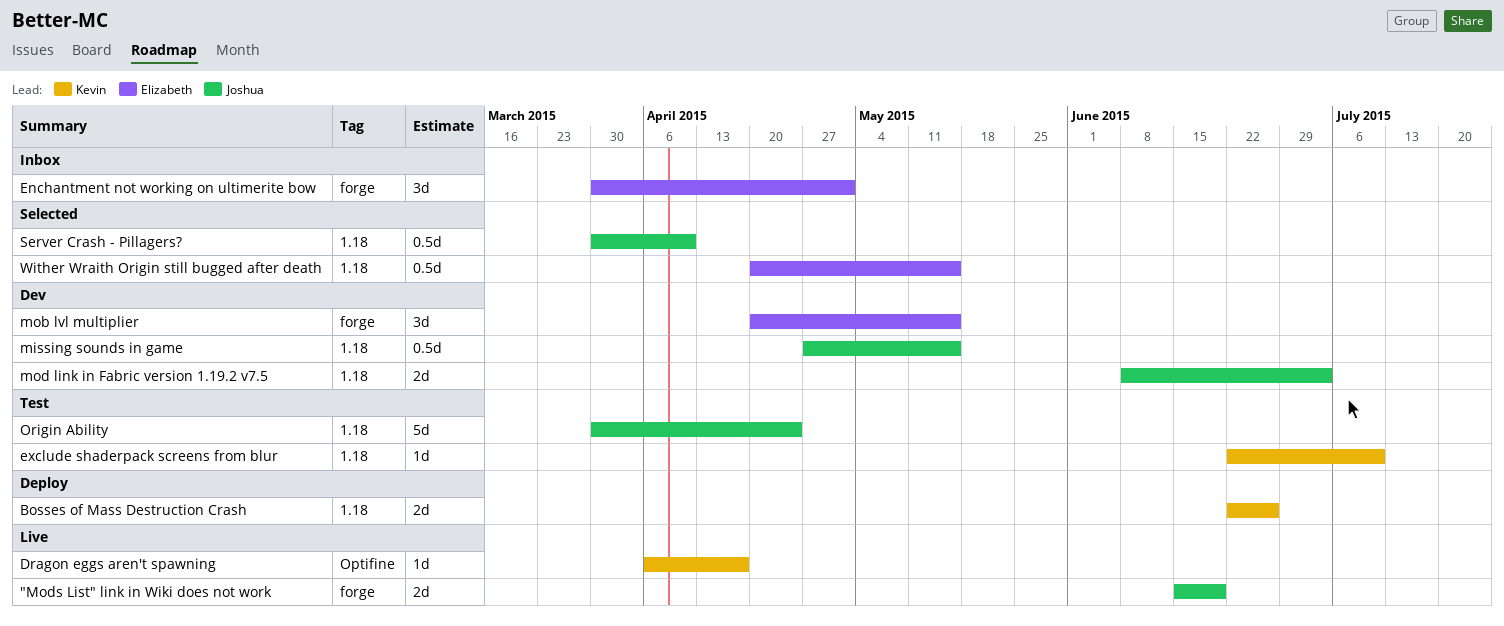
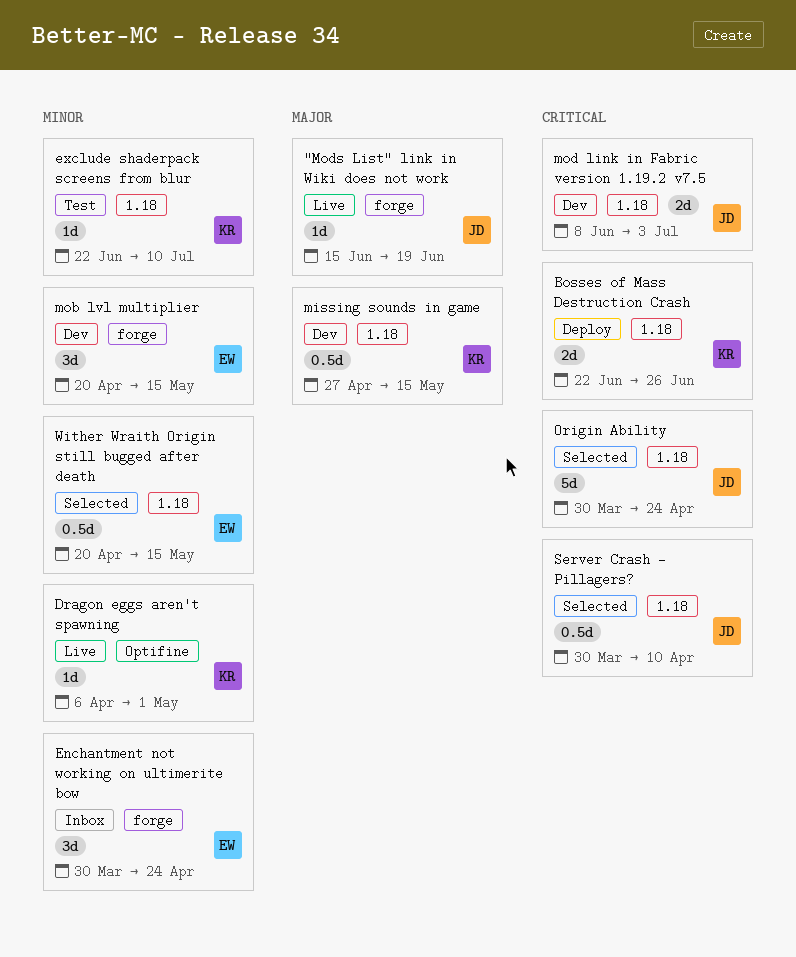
"Mods List" link in Wiki does not work, estimate: 2d -> 1d
Dragon eggs aren't spawning, due: Apr 17 -> May 1
Enchantment not working on ultimerite bow, due: May 1 -> Apr 24
missing sounds in game, owner: Joshua -> Kevin
Origin Ability, status: Test -> Selected

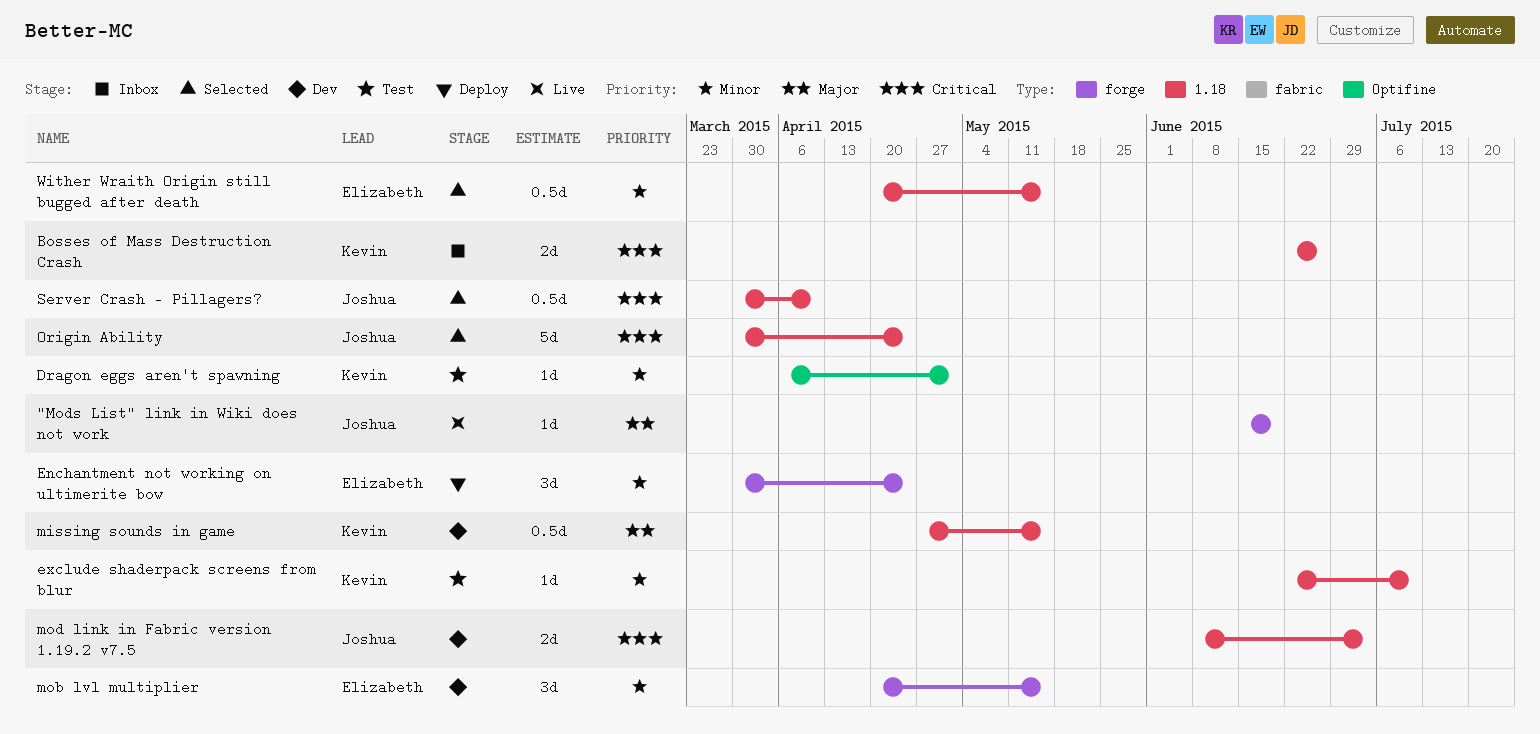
Bosses of Mass Destruction Crash, status: Deploy -> Inbox
Dragon eggs aren't spawning, status: Live -> Test
Enchantment not working on ultimerite bow, status: Inbox -> Deploy

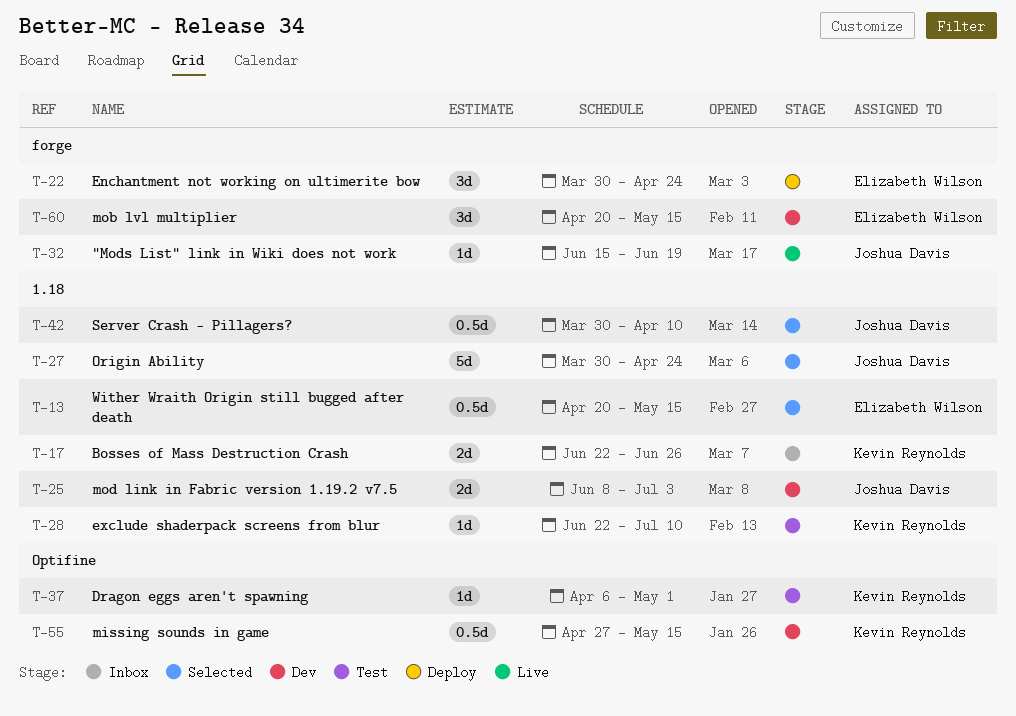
missing sounds in game, label: 1.18 -> Optifine

